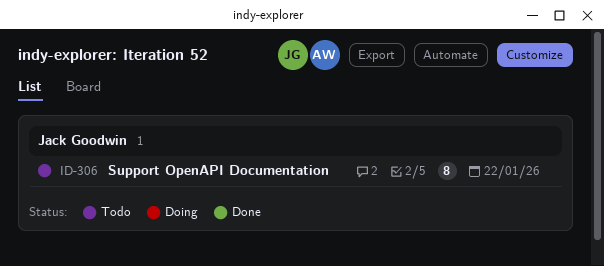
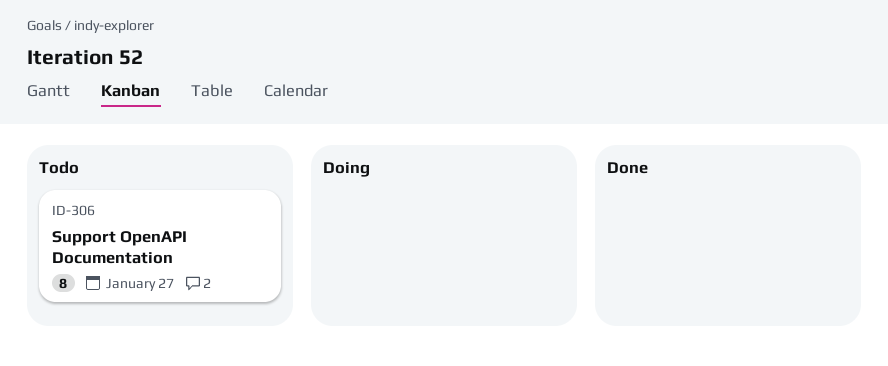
ID-306, due: Jan 22 -> Jan 27

